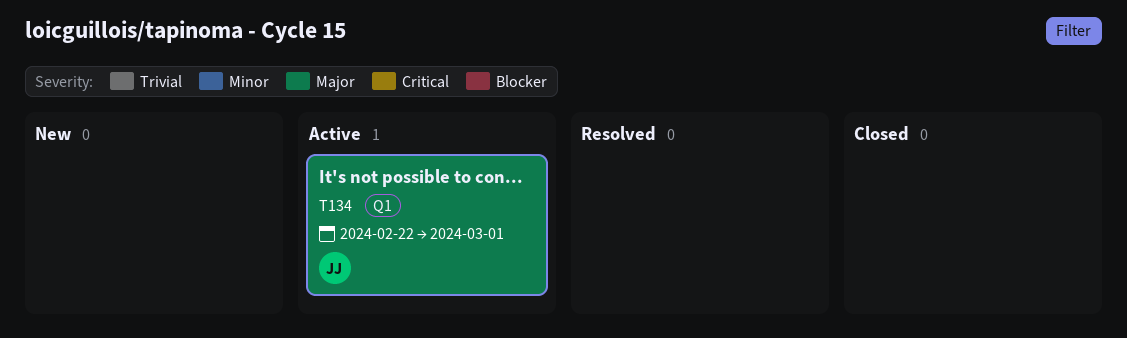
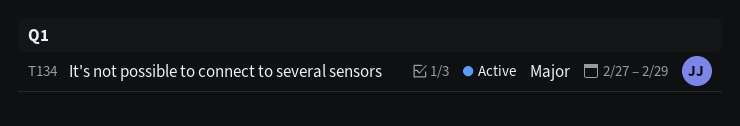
T134, start: Feb 22 -> Feb 27
T134, due: Mar 1 -> Feb 29

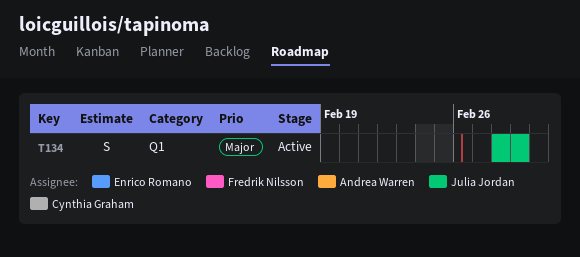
T134, start: Feb 27 -> Feb 28

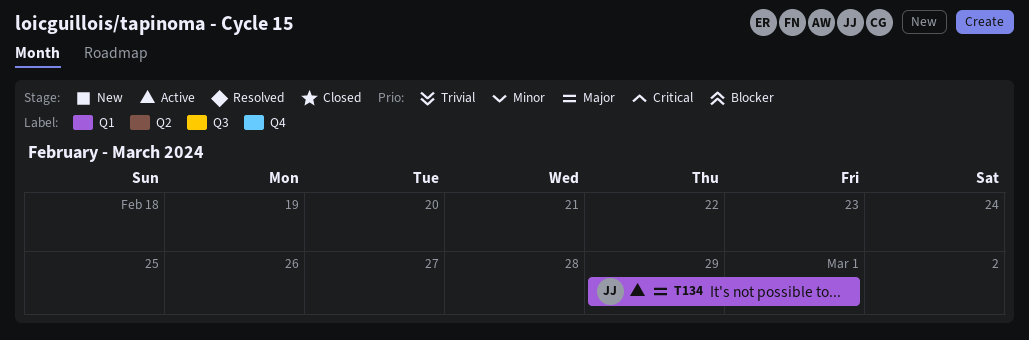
T134, start: Feb 28 -> Feb 29
T134, due: Feb 29 -> Mar 1

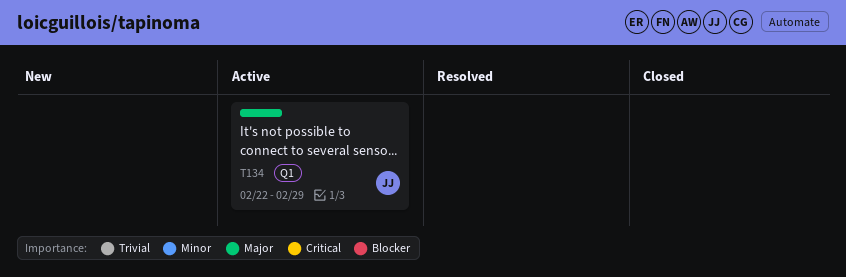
T134, start: Feb 29 -> Feb 22
T134, due: Mar 1 -> Feb 29

